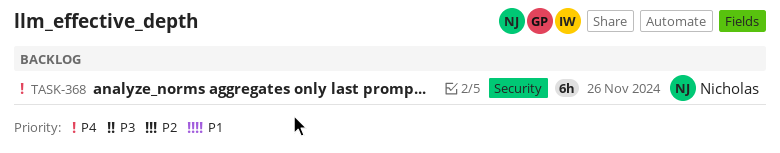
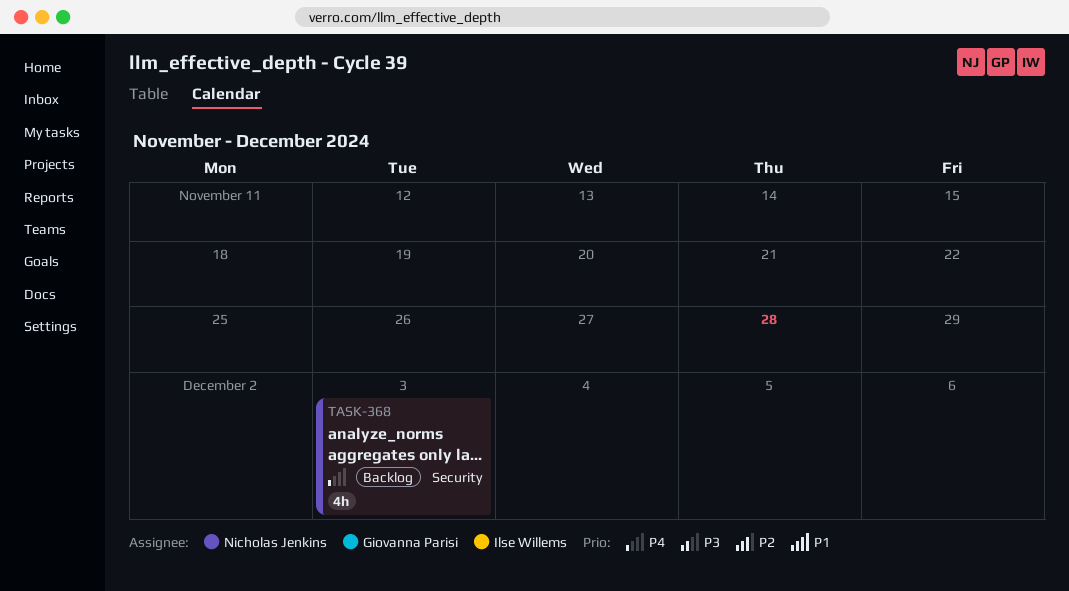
TASK-368, estimate: 6h -> 4h
TASK-368, due: Nov 26 -> Dec 3

